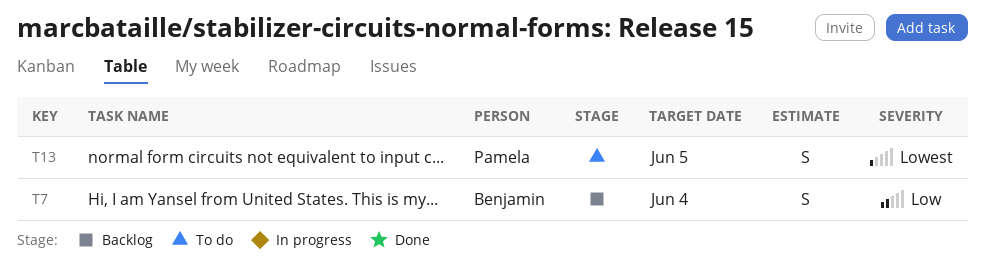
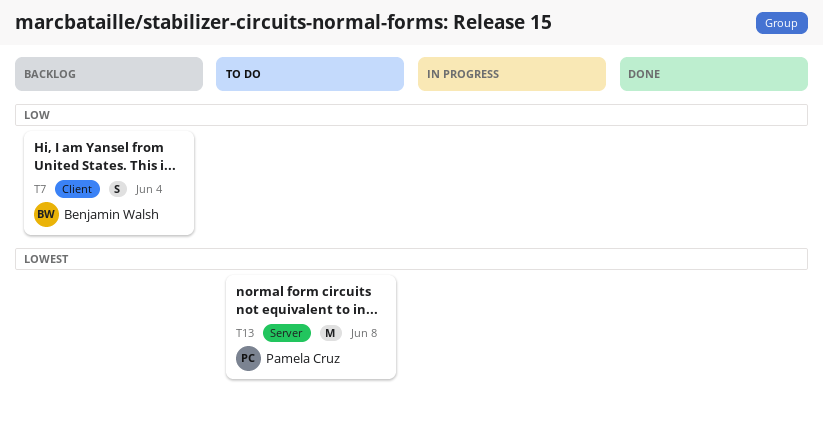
T13, estimate: S -> M
T13, due: Jun 5 -> Jun 8

